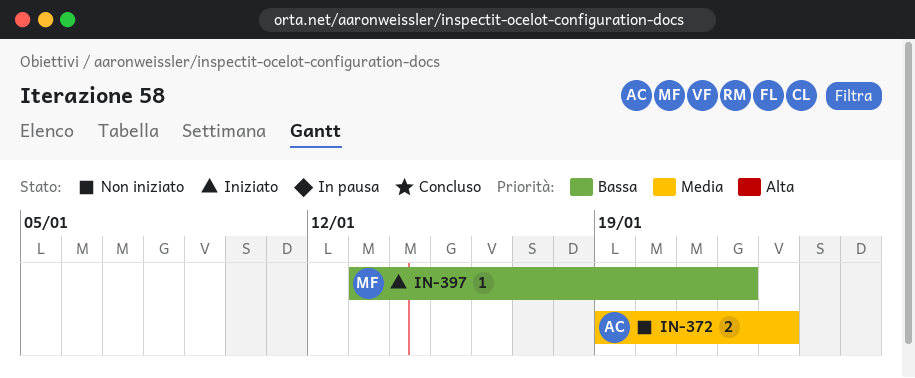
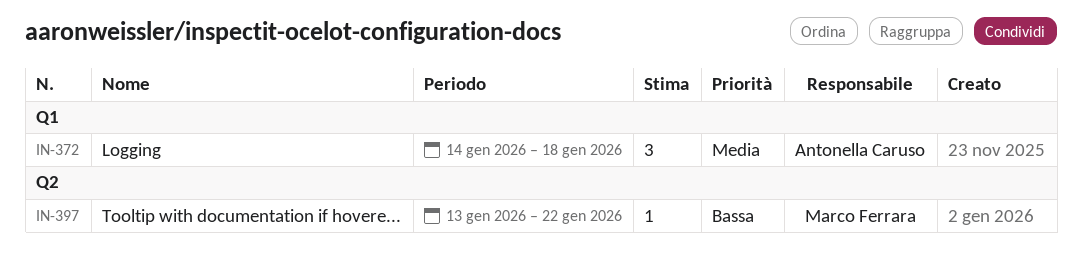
IN-372, estimate: 2 -> 3
IN-372, start: Jan 19 -> Jan 14
IN-372, due: Jan 23 -> Jan 18

